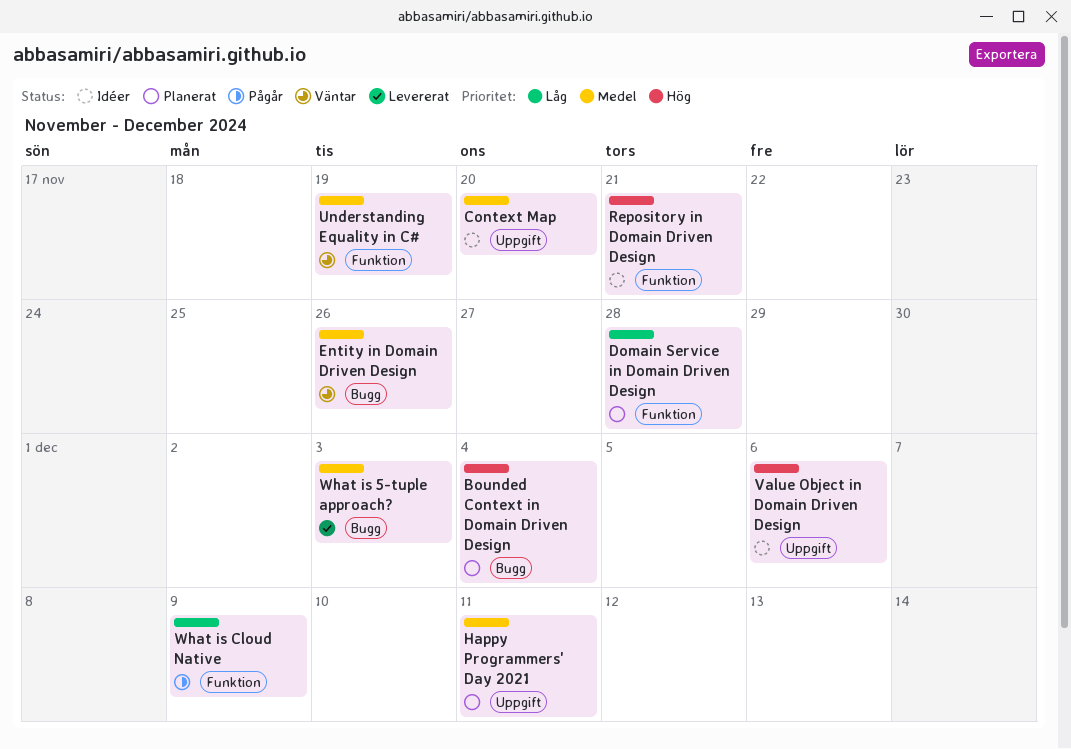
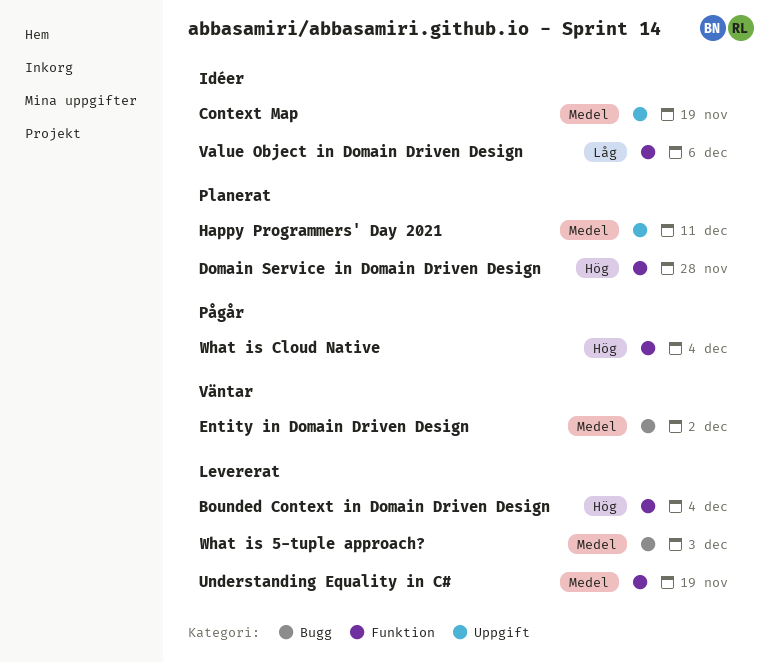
Bounded Context in Domain Driven Design, status: Planerat -> Levererat
Bounded Context in Domain Driven Design, label: Bugg -> Funktion
Context Map, due: Nov 20 -> Nov 19
Domain Service in Domain Driven Design, priority: Låg -> Hög
Entity in Domain Driven Design, due: Nov 26 -> Dec 2
Repository in Domain Driven Design: present -> none
Understanding Equality in C#, status: Väntar -> Levererat
Value Object in Domain Driven Design, priority: Hög -> Låg
Value Object in Domain Driven Design, label: Uppgift -> Funktion
What is Cloud Native, priority: Låg -> Hög
What is Cloud Native, due: Dec 9 -> Dec 4

